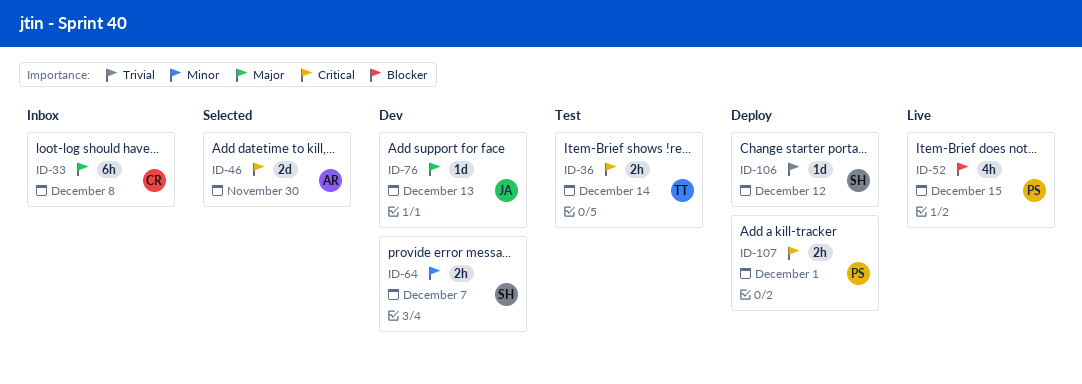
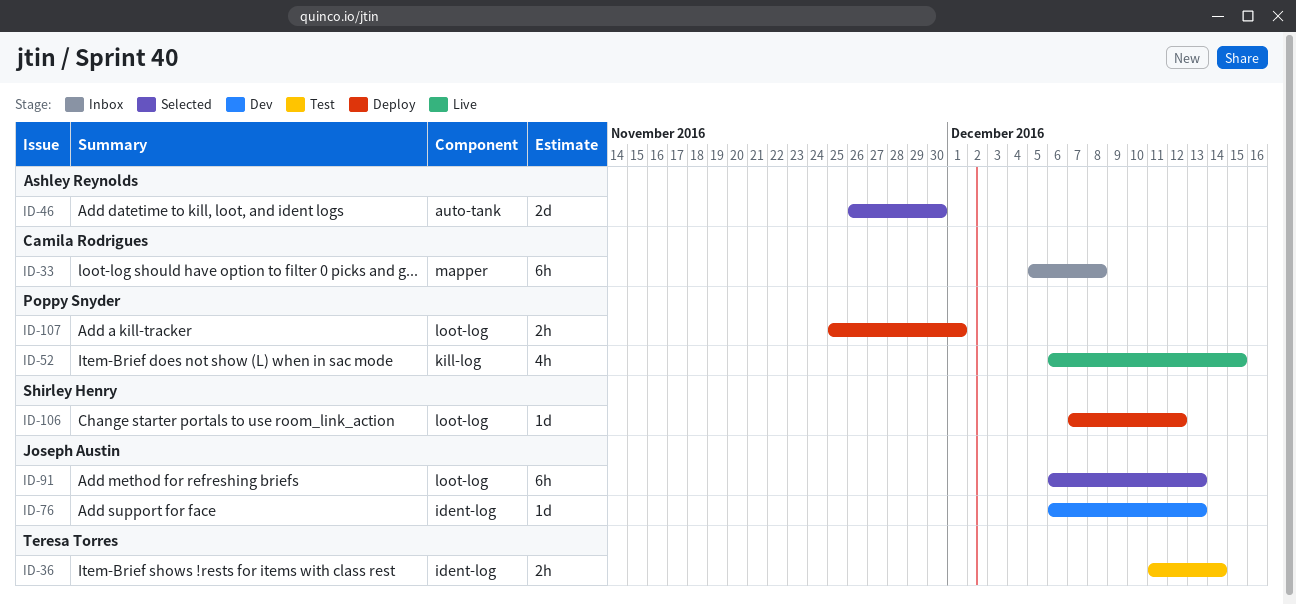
ID-64: present -> none
ID-91: none -> present

